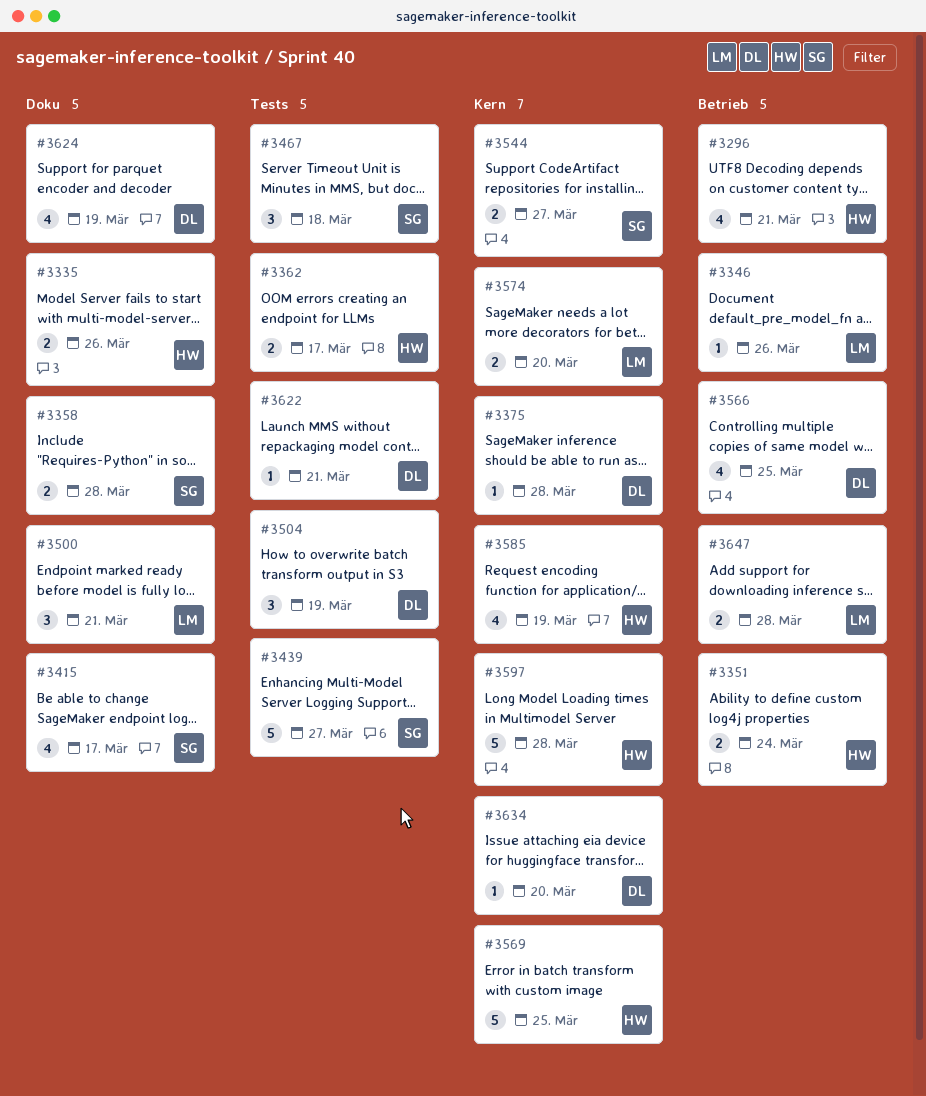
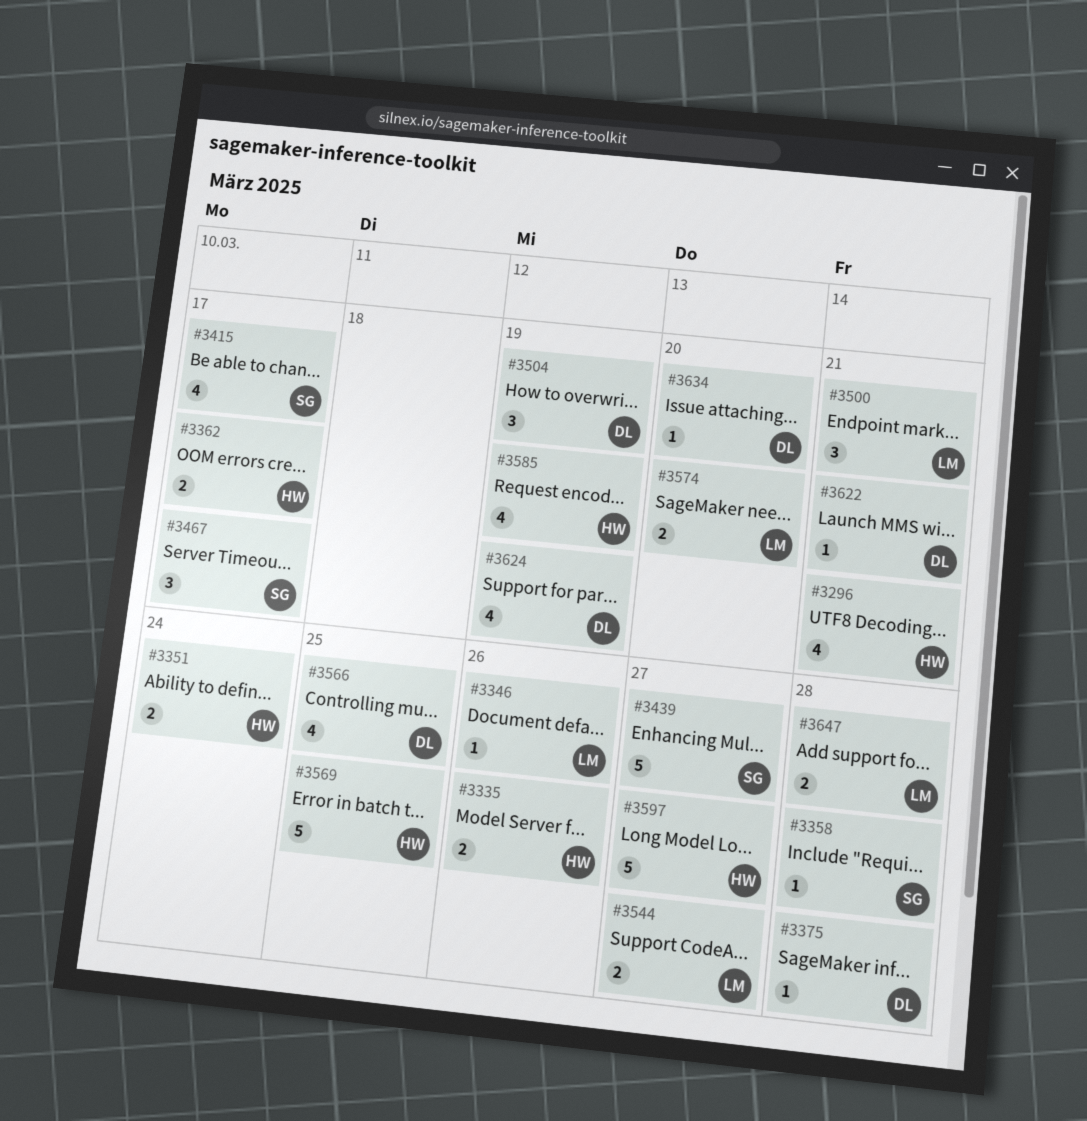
#3358, estimate: 2 -> 1
#3467, due: Mar 18 -> Mar 17
#3544, owner: SG -> LM
#3597, due: Mar 28 -> Mar 27

